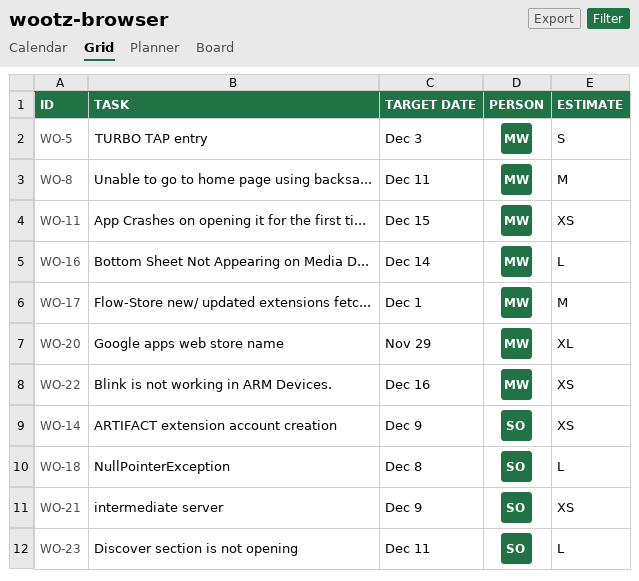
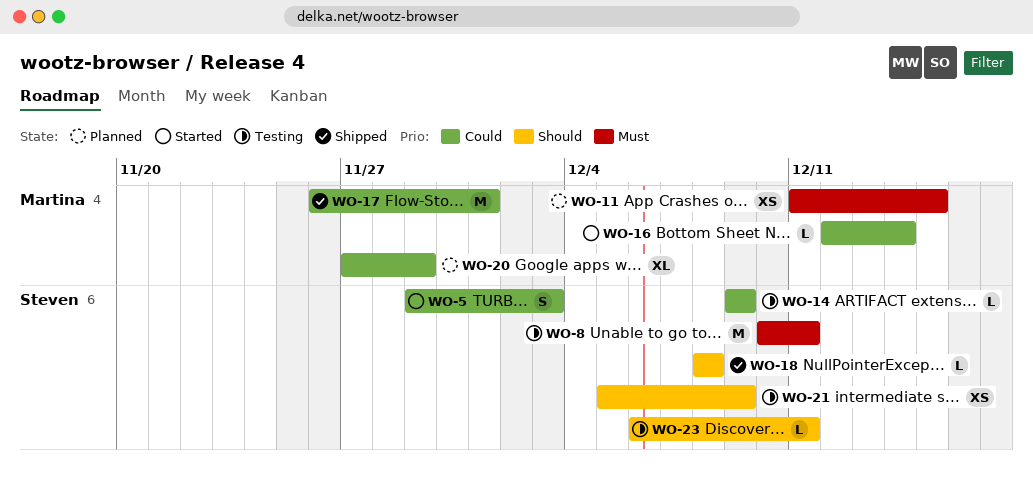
WO-5, owner: Martina -> Steven
WO-8, owner: Martina -> Steven
WO-14, estimate: XS -> L
WO-22: present -> none

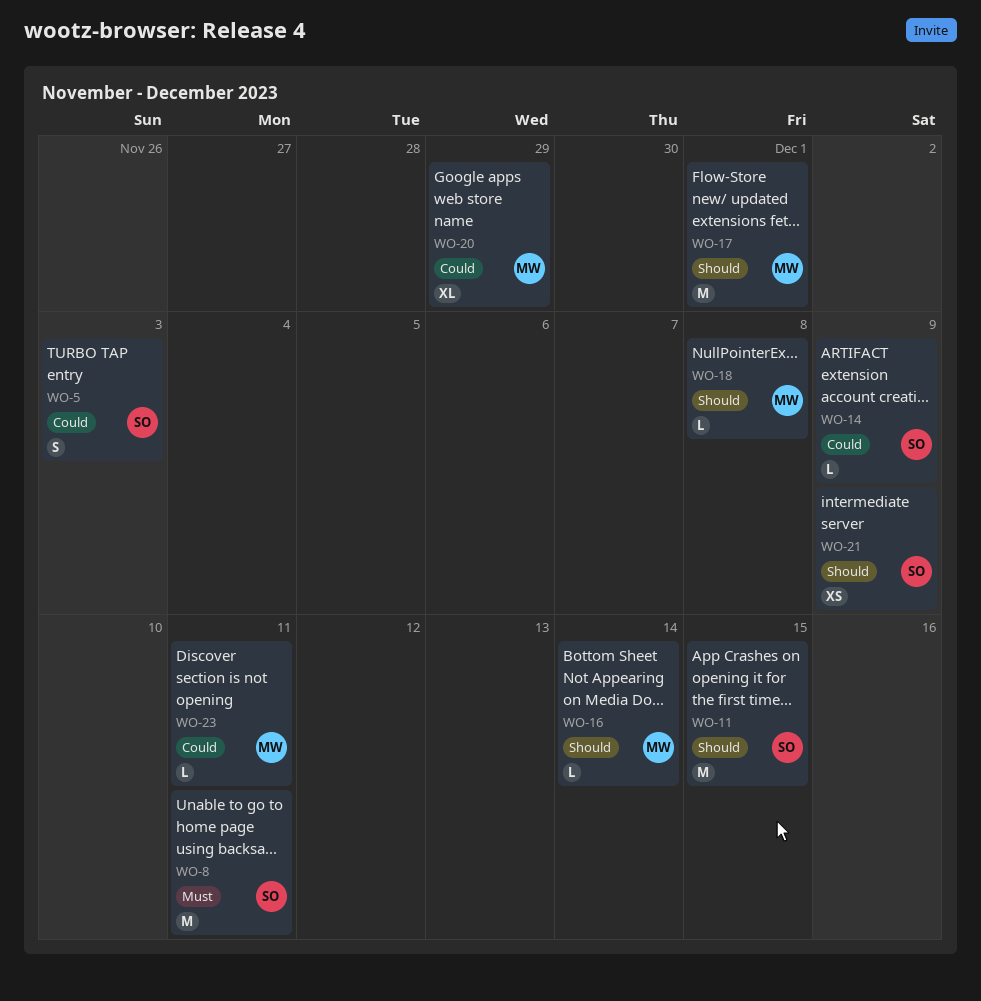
WO-11, owner: Martina -> Steven
WO-11, priority: Must -> Should
WO-11, estimate: XS -> M
WO-16, priority: Could -> Should
WO-17, priority: Could -> Should
WO-18, owner: Steven -> Martina
WO-23, owner: Steven -> Martina
WO-23, priority: Should -> Could

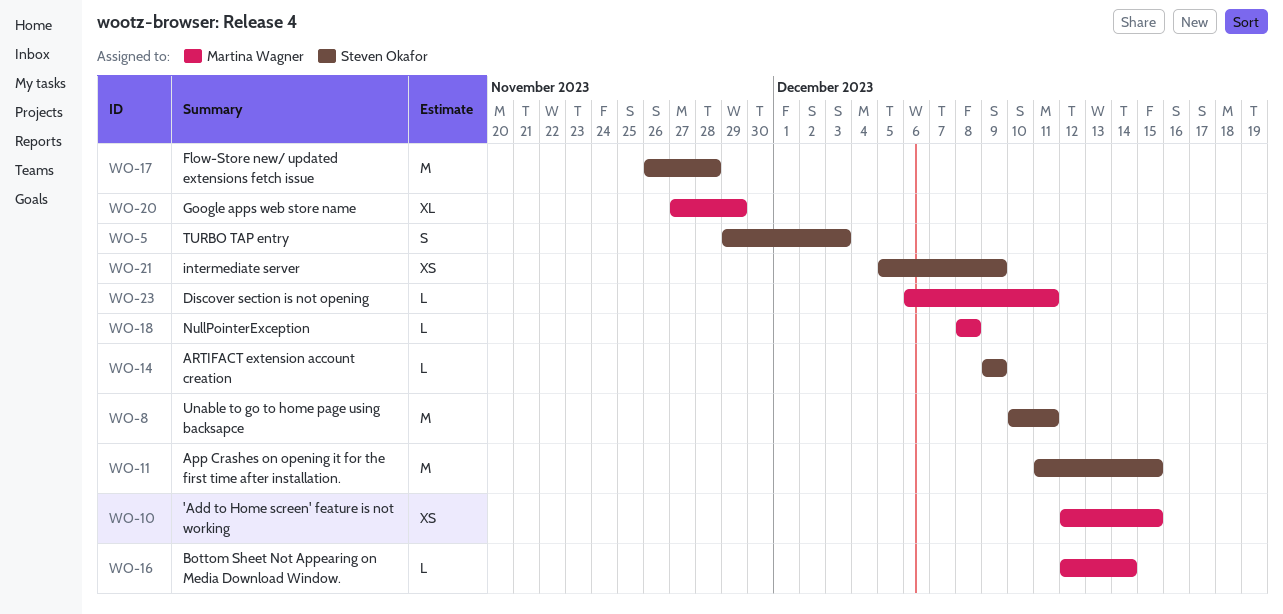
WO-10: none -> present
WO-17, owner: Martina Wagner -> Steven Okafor
WO-17, due: Dec 1 -> Nov 28

